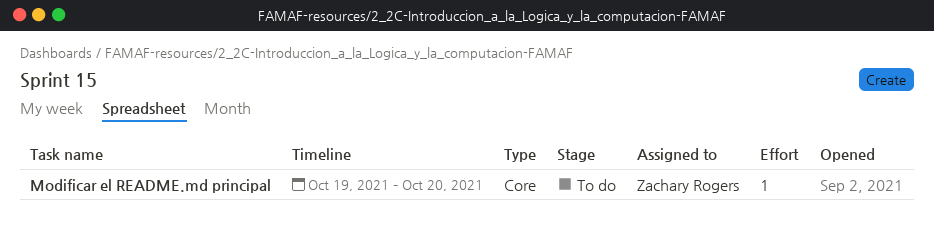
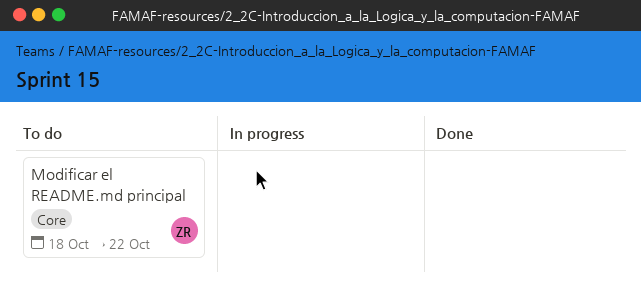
Modificar el README.md principal, start: Oct 19 -> Oct 18
Modificar el README.md principal, due: Oct 20 -> Oct 22

